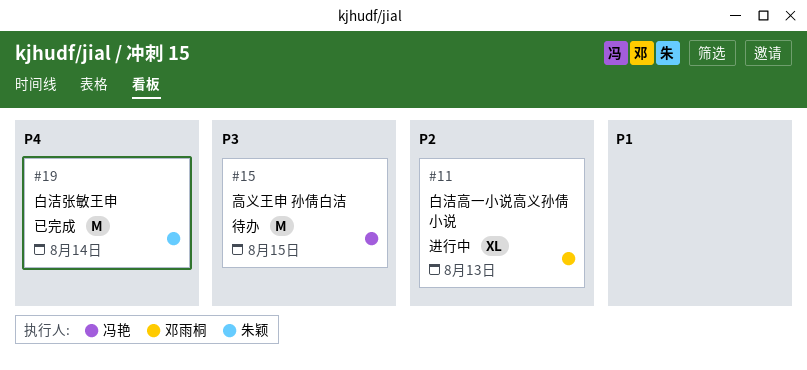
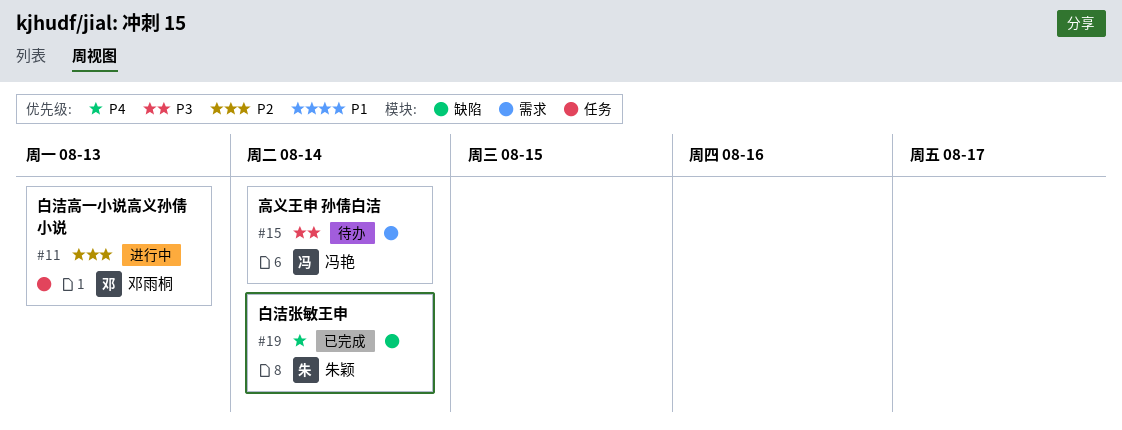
#15, due: Aug 15 -> Aug 14

